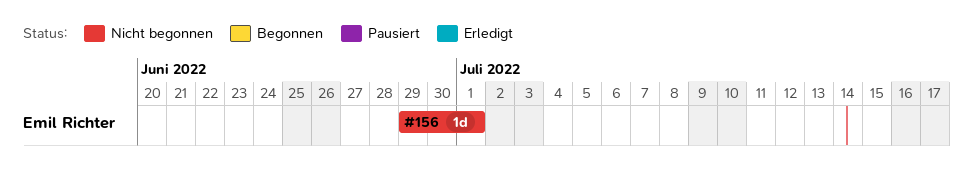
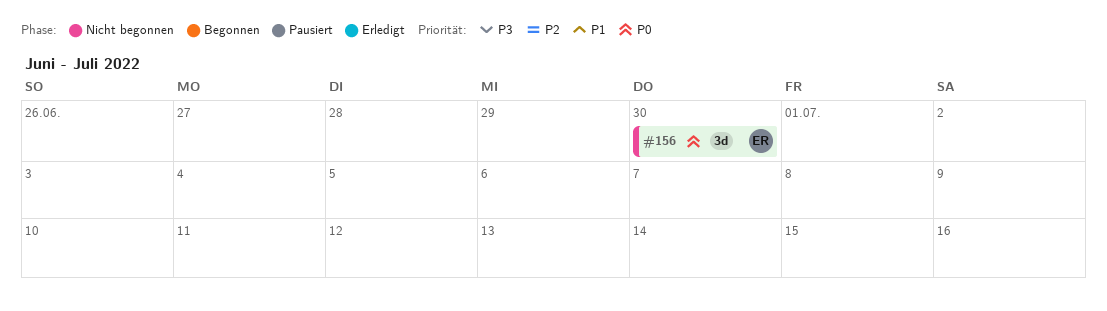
#156, estimate: 1d -> 3d
#156, due: Jul 1 -> Jun 30

